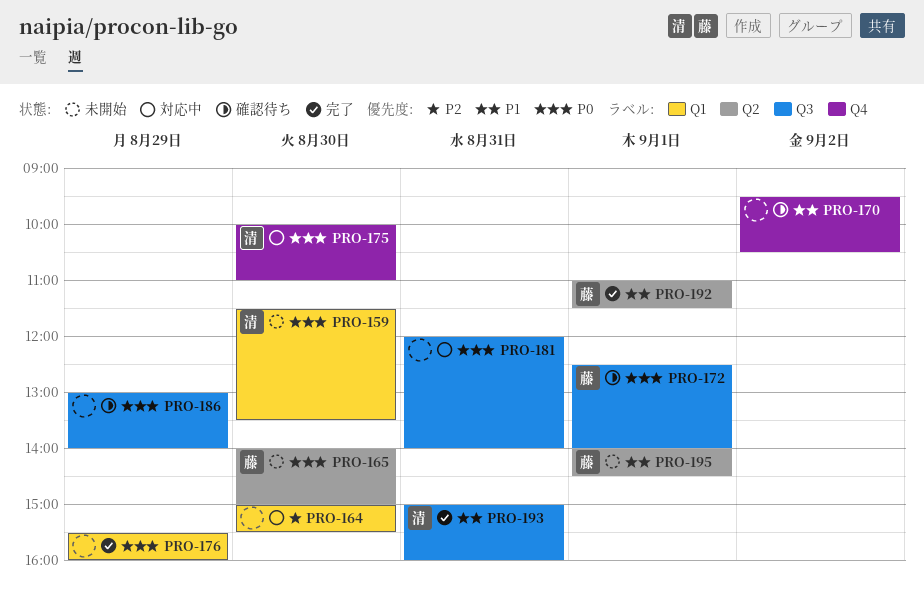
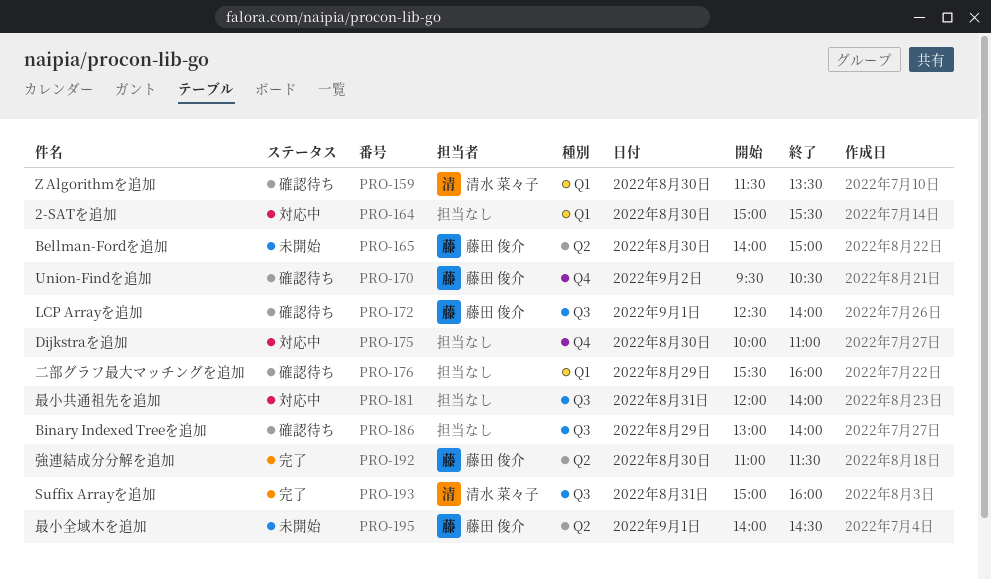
PRO-159, status: 未開始 -> 確認待ち
PRO-170, owner: none -> 藤田 俊介
PRO-175, owner: 清水 菜々子 -> none
PRO-176, status: 完了 -> 確認待ち
PRO-192, day: Sep 1 -> Aug 30

